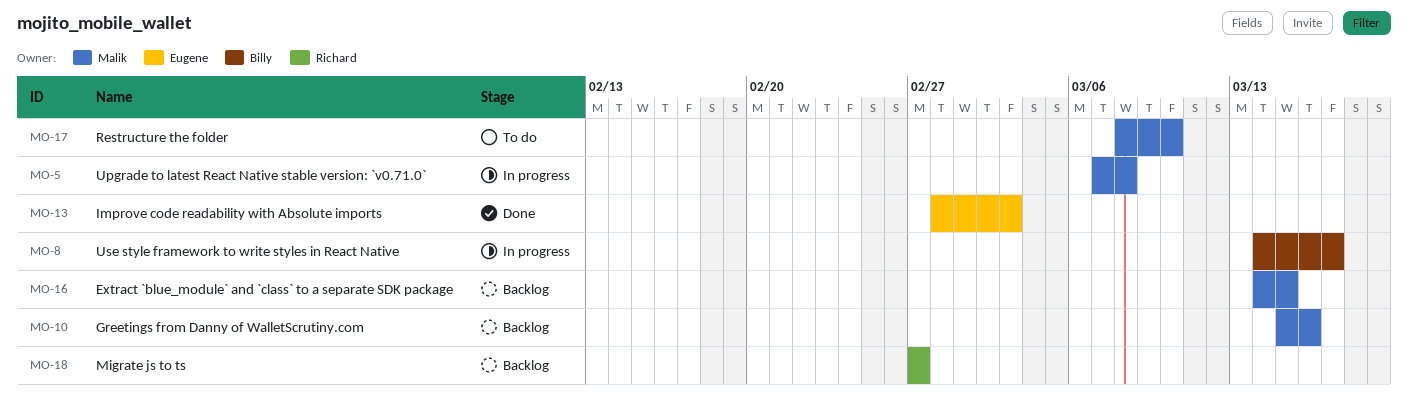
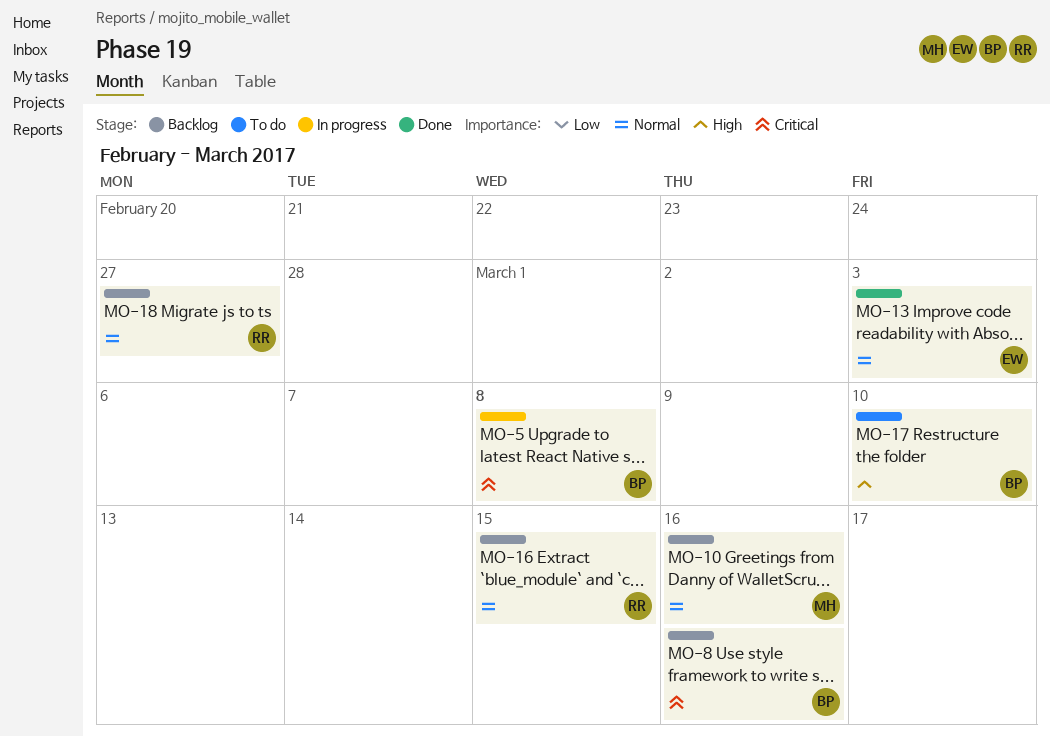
MO-5, owner: Malik -> Billy
MO-8, status: In progress -> Backlog
MO-8, due: Mar 17 -> Mar 16
MO-16, owner: Malik -> Richard
MO-17, owner: Malik -> Billy

